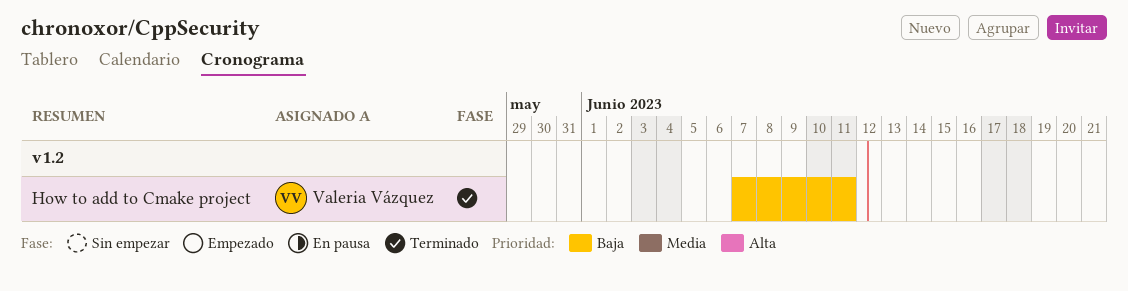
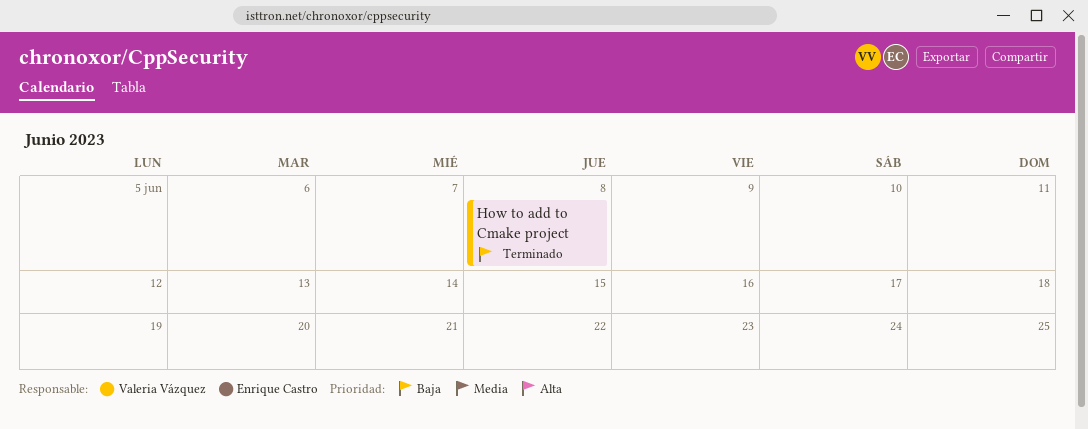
How to add to Cmake project, due: Jun 11 -> Jun 8

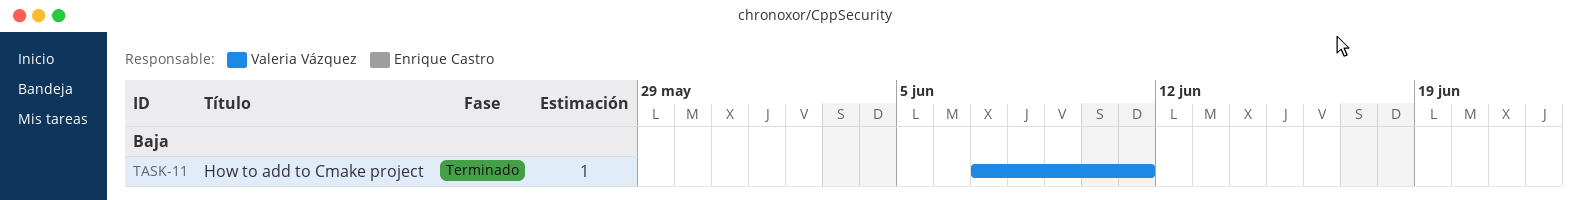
How to add to Cmake project, due: Jun 8 -> Jun 11

